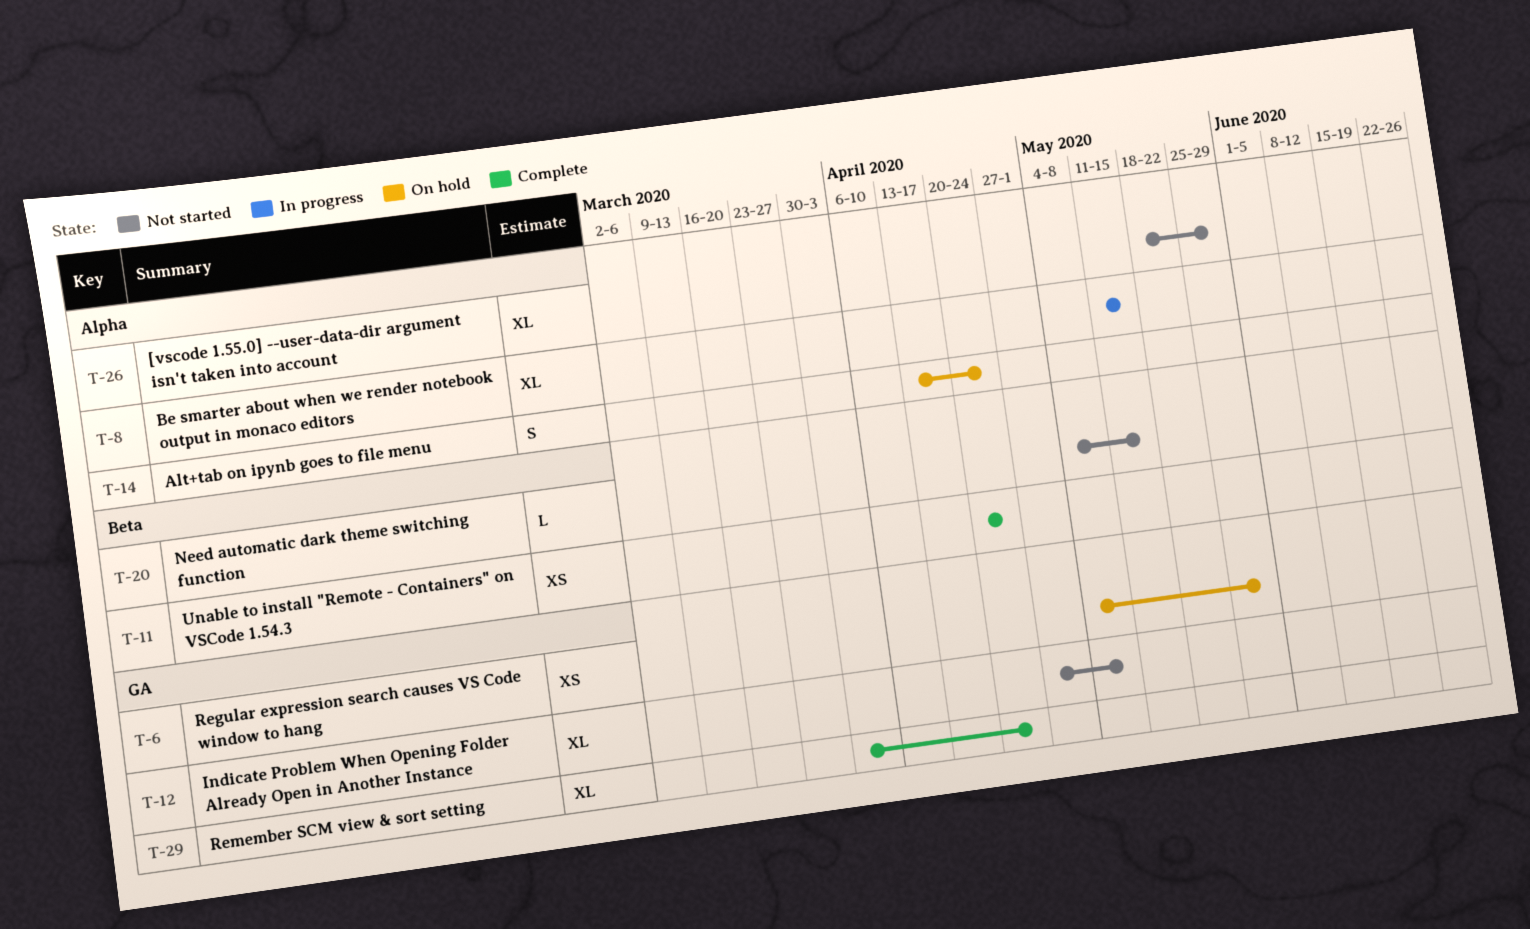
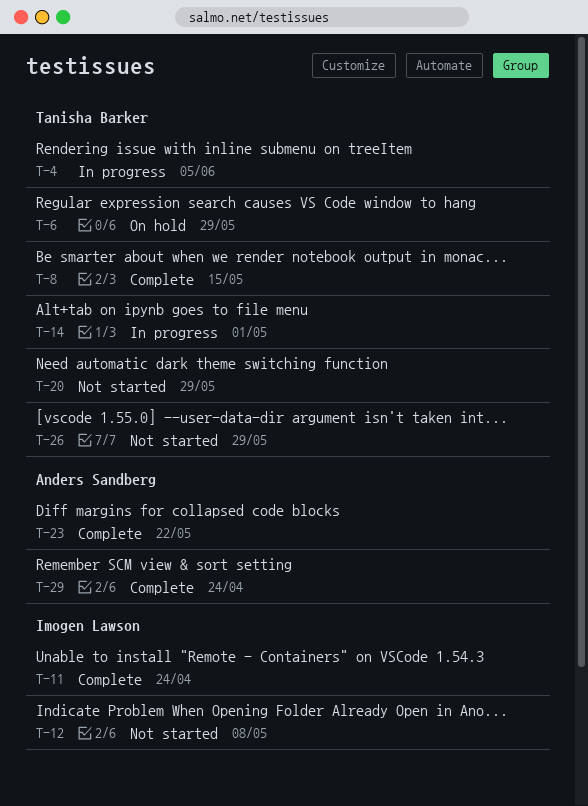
T-4: none -> present
T-8, status: In progress -> Complete
T-14, status: On hold -> In progress
T-14, due: Apr 24 -> May 1
T-20, due: May 15 -> May 29
T-23: none -> present

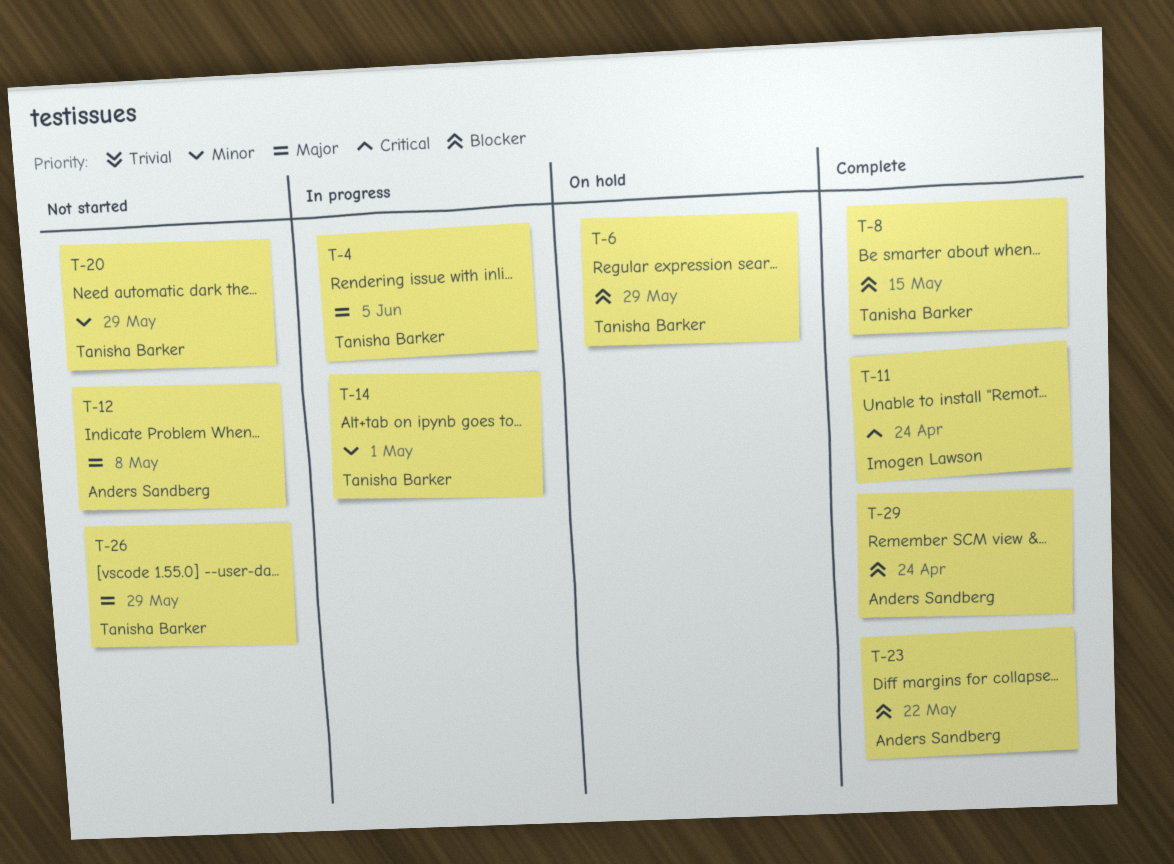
T-12, owner: Imogen Lawson -> Anders Sandberg

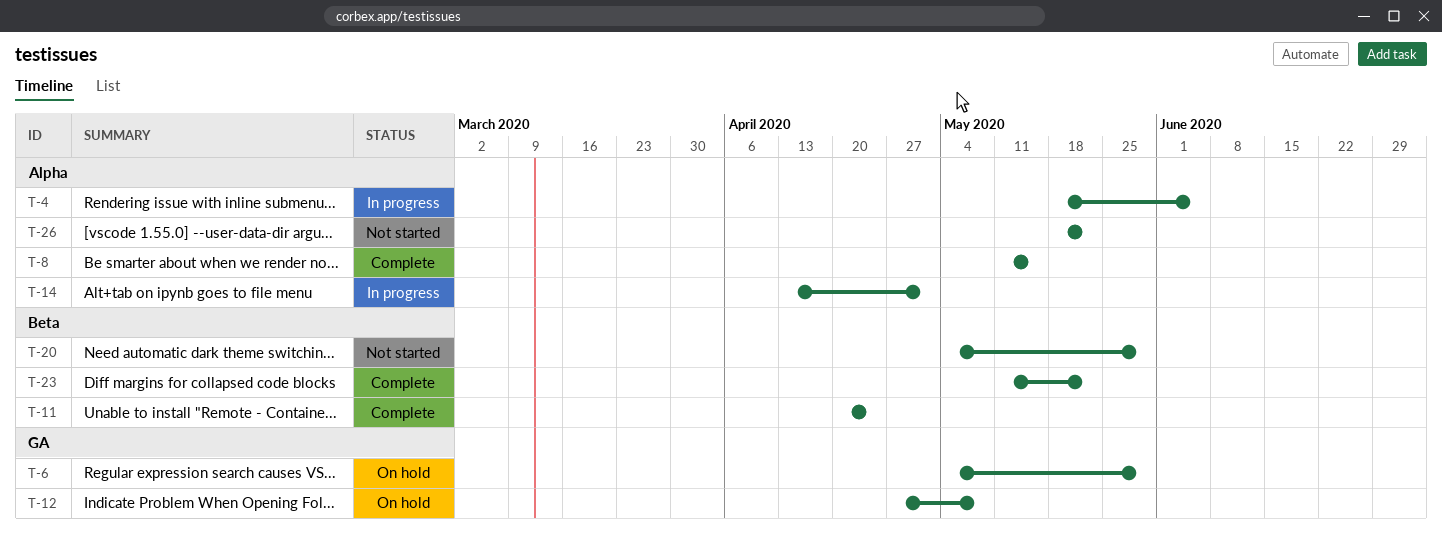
T-12, status: Not started -> On hold
T-26, due: May 29 -> May 22
T-29: present -> none

